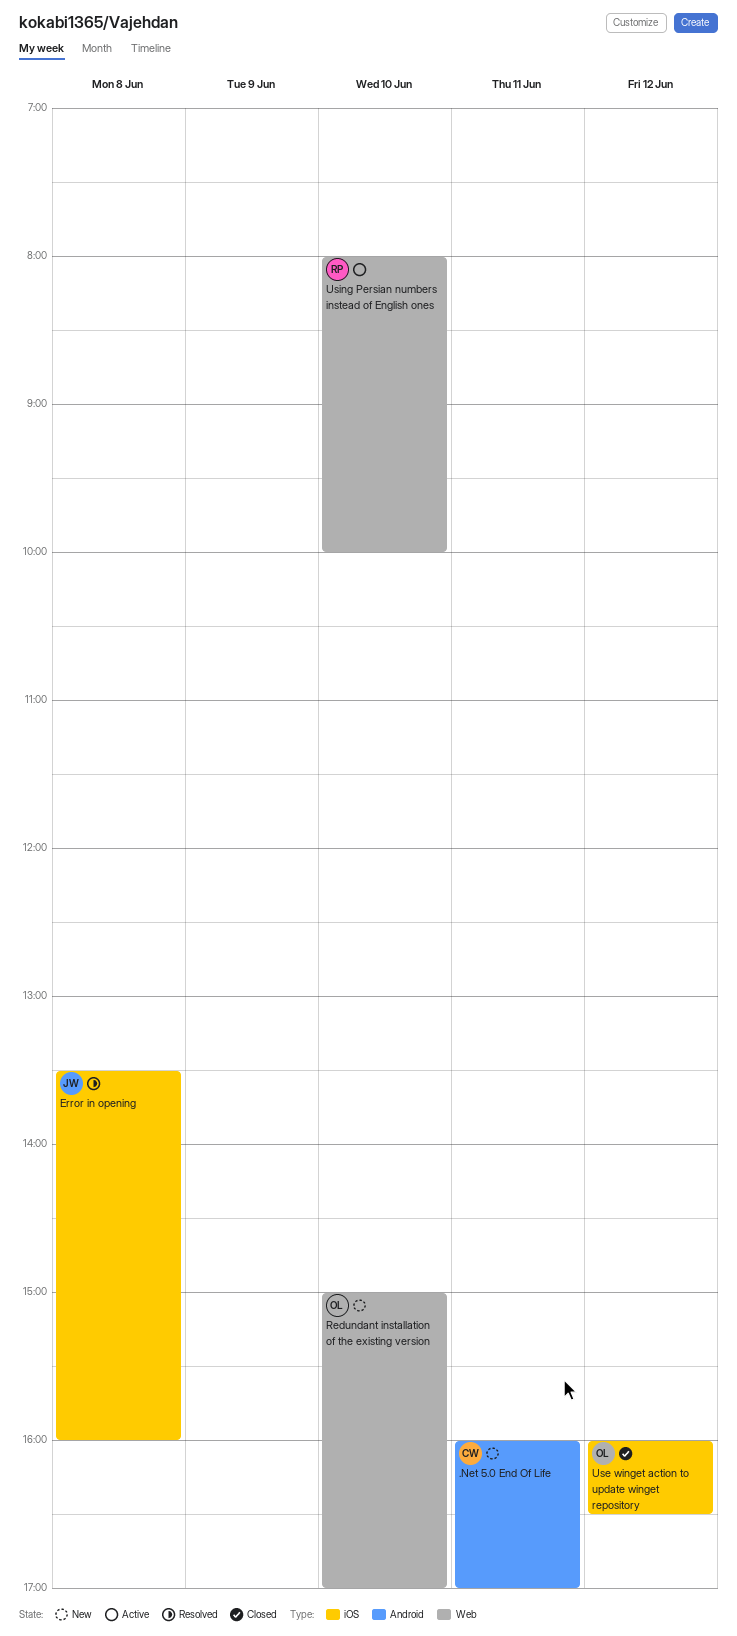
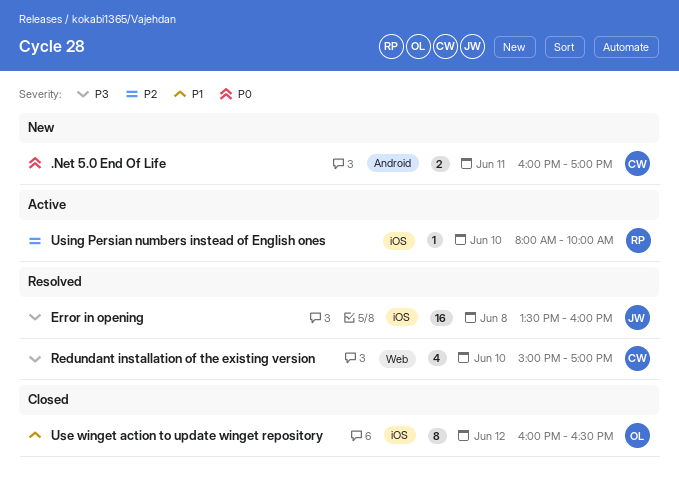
Redundant installation of the existing version, status: New -> Resolved
Redundant installation of the existing version, owner: OL -> CW
Using Persian numbers instead of English ones, label: Web -> iOS

